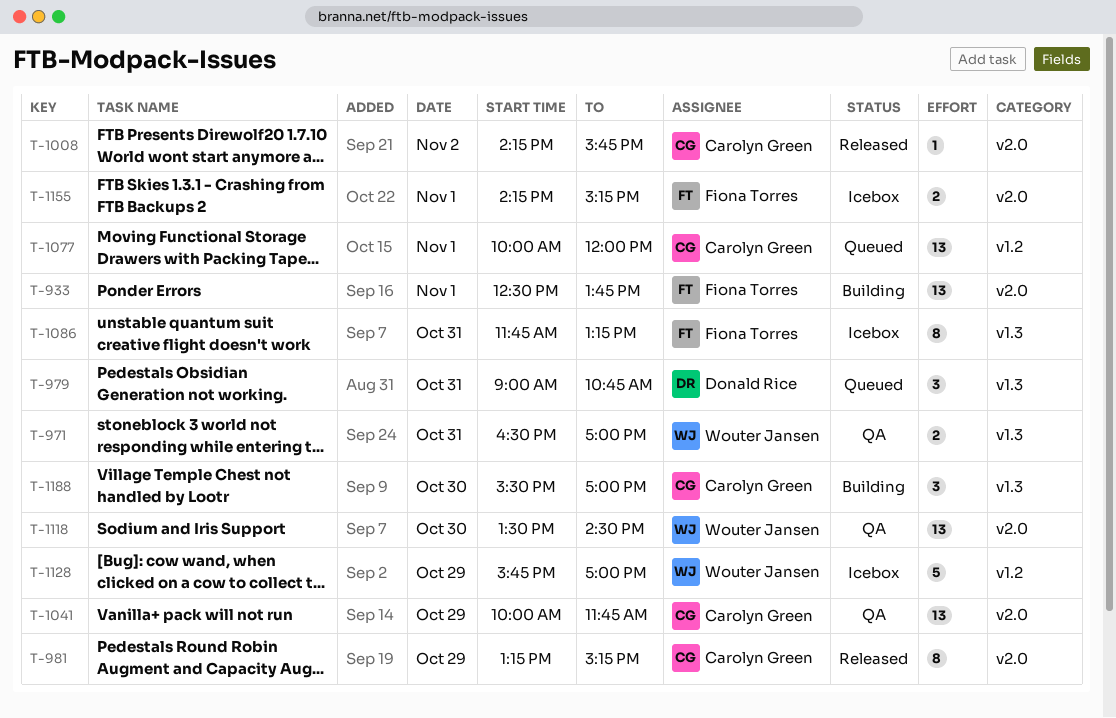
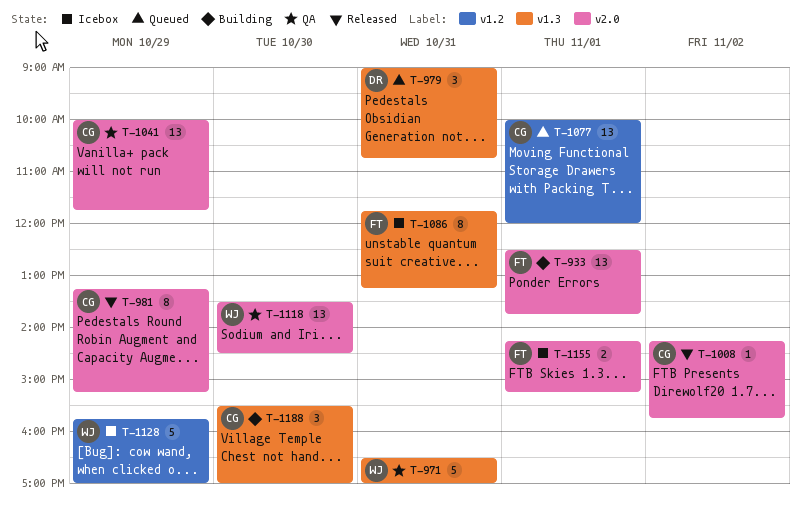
T-971, estimate: 2 -> 5

